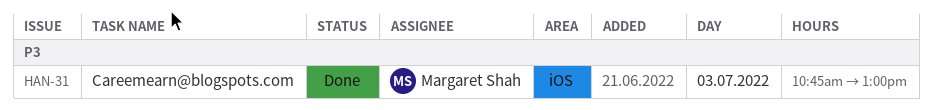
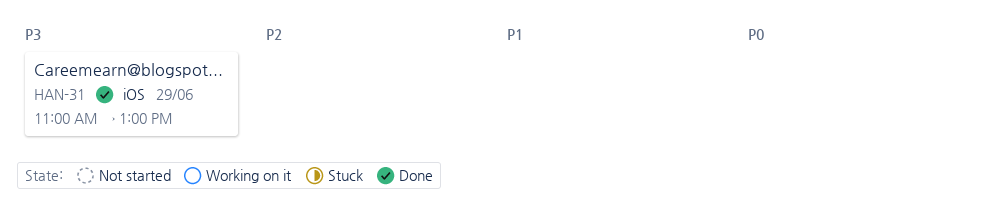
HAN-31, day: Jul 3 -> Jun 29
HAN-31, begins: 10:45 -> 11:00

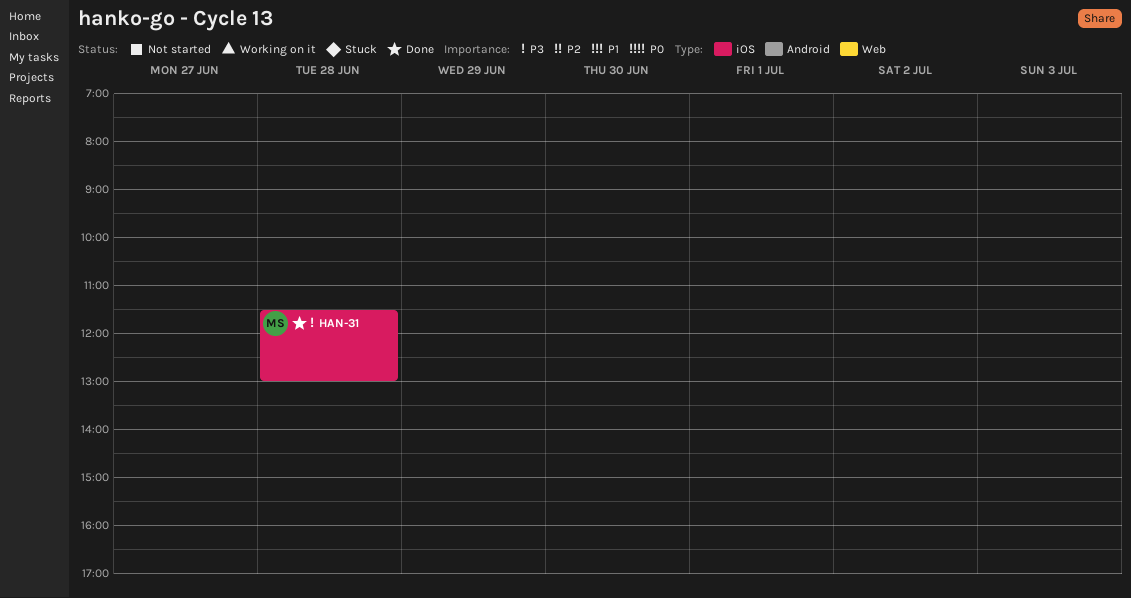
HAN-31, day: Jun 29 -> Jun 28
HAN-31, begins: 11:00 -> 11:30

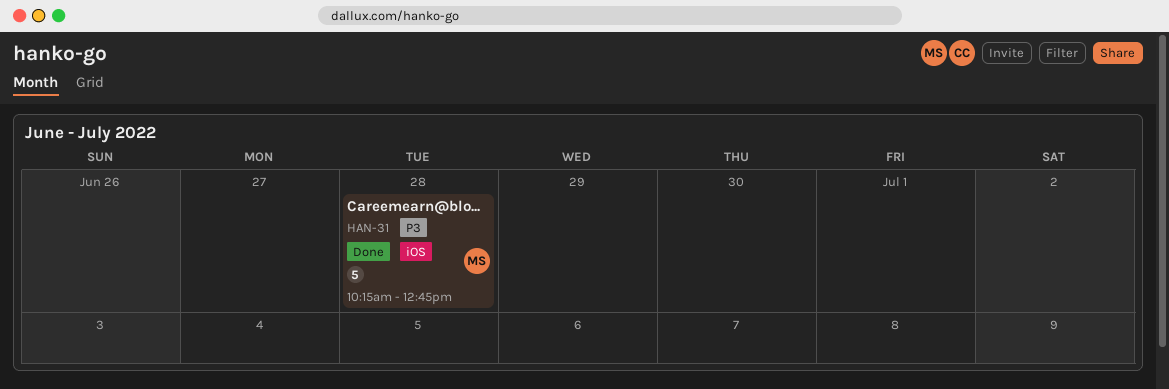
HAN-31, begins: 11:30 -> 10:15
HAN-31, ends: 13:00 -> 12:45

